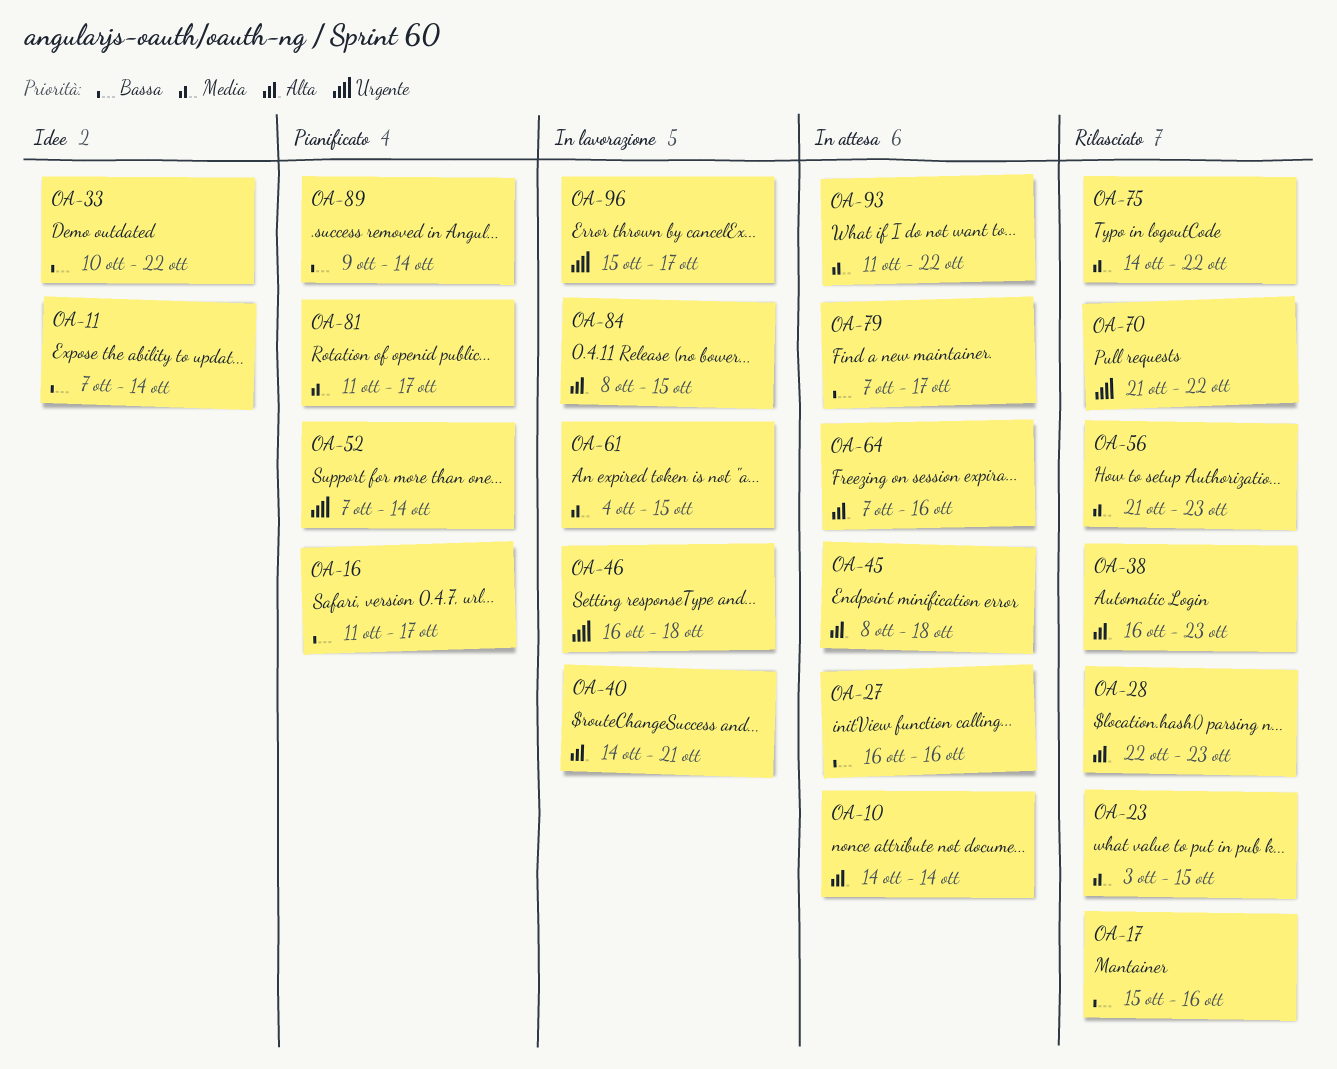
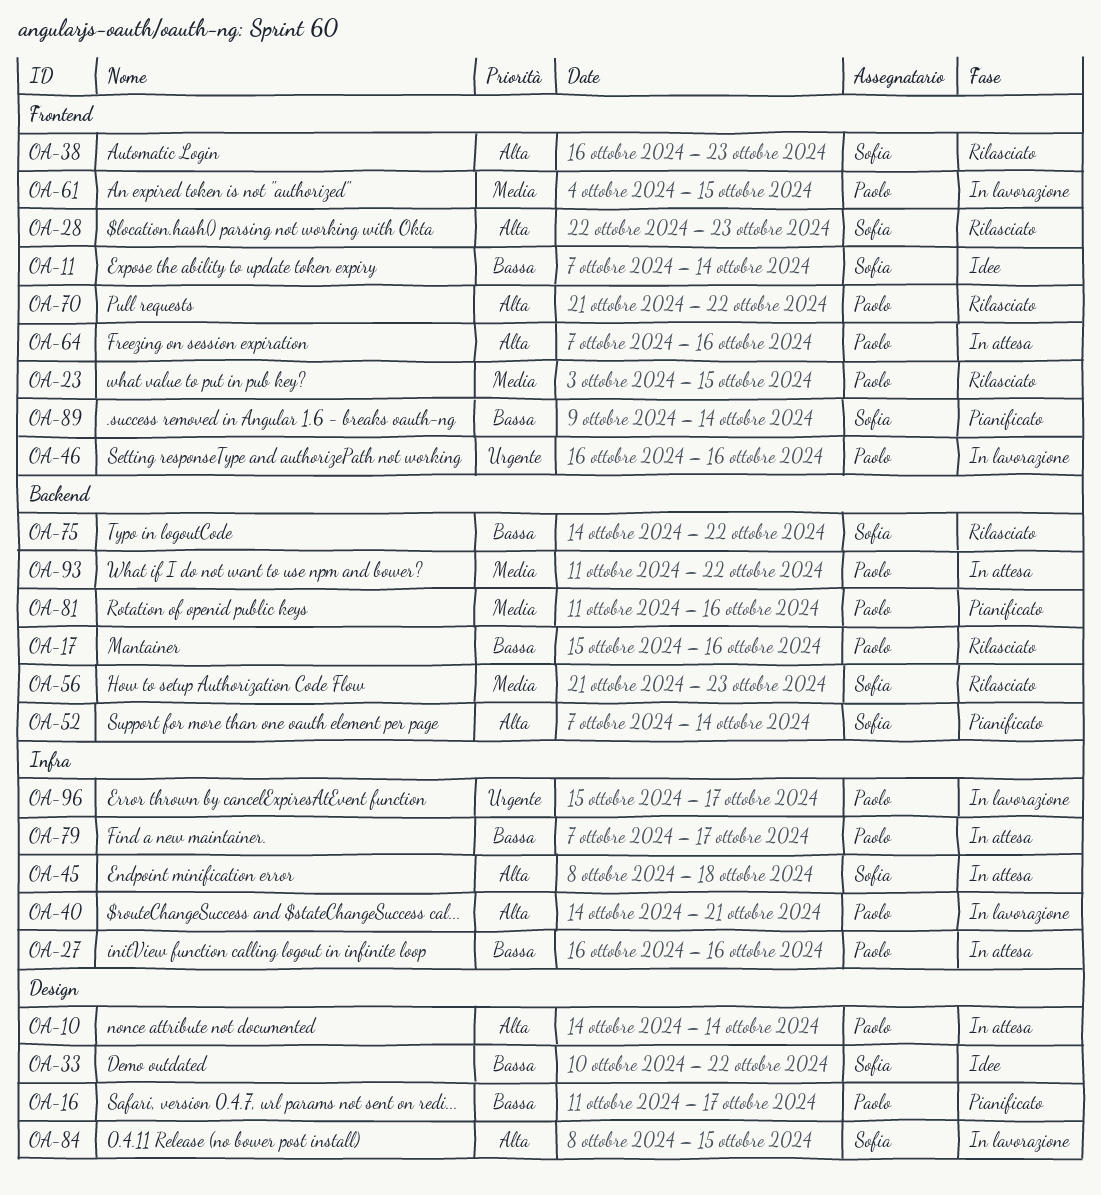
OA-46, due: Oct 18 -> Oct 16
OA-52, priority: Urgente -> Alta
OA-70, priority: Urgente -> Alta
OA-75, priority: Media -> Bassa
OA-81, due: Oct 17 -> Oct 16

